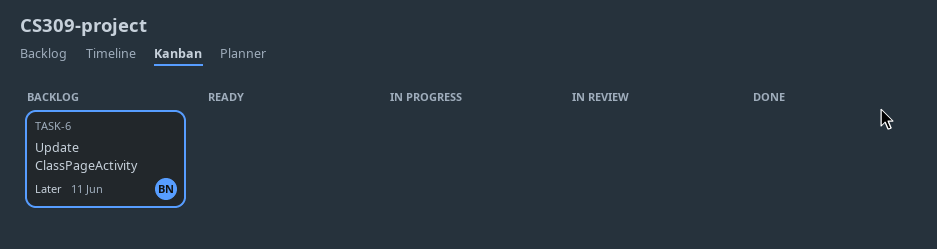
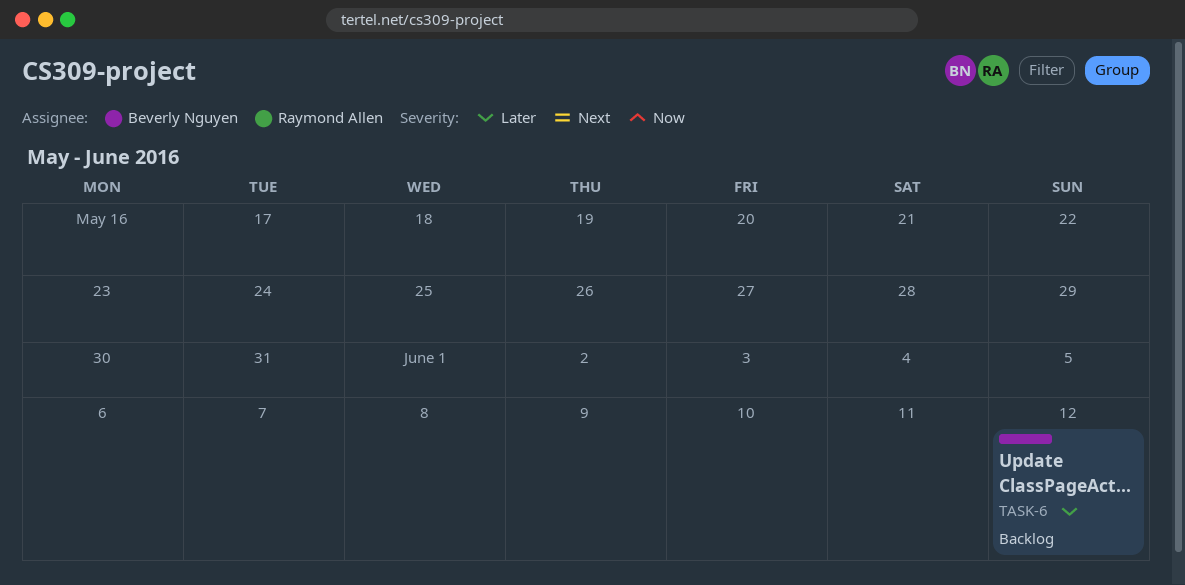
TASK-6, due: Jun 11 -> Jun 12

